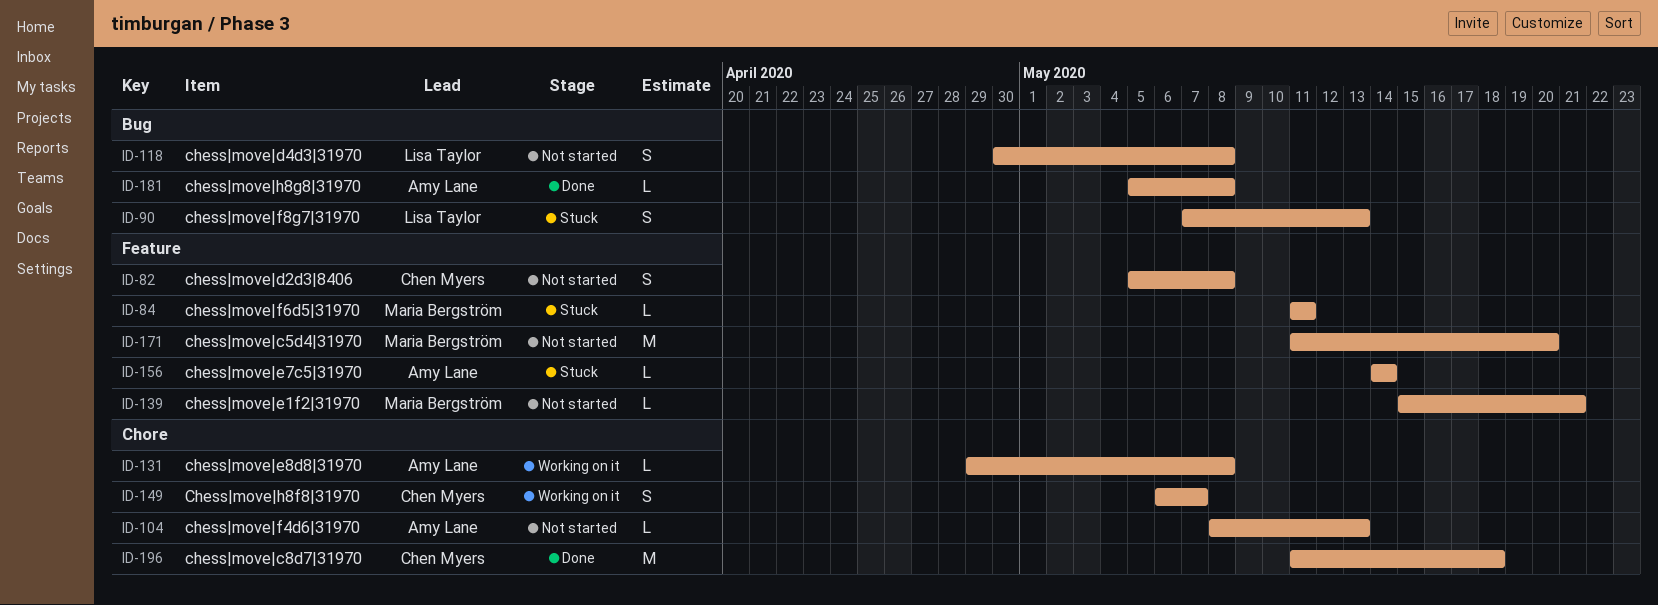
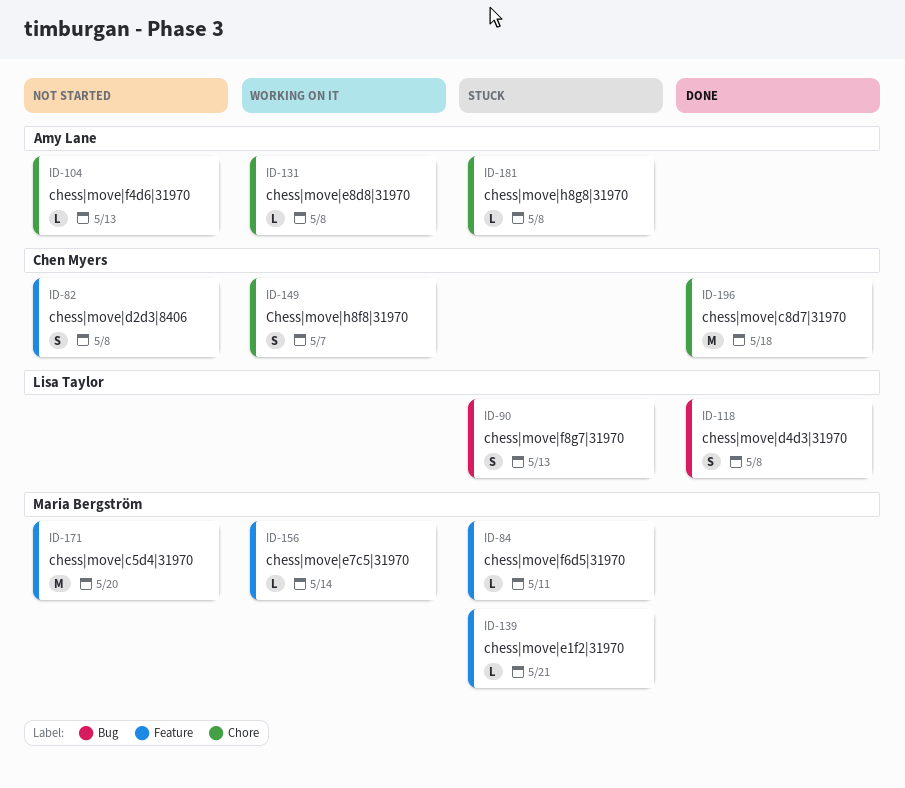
ID-118, status: Not started -> Done
ID-139, status: Not started -> Stuck
ID-156, status: Stuck -> Working on it
ID-156, owner: Amy Lane -> Maria Bergström
ID-181, status: Done -> Stuck
ID-181, label: Bug -> Chore

